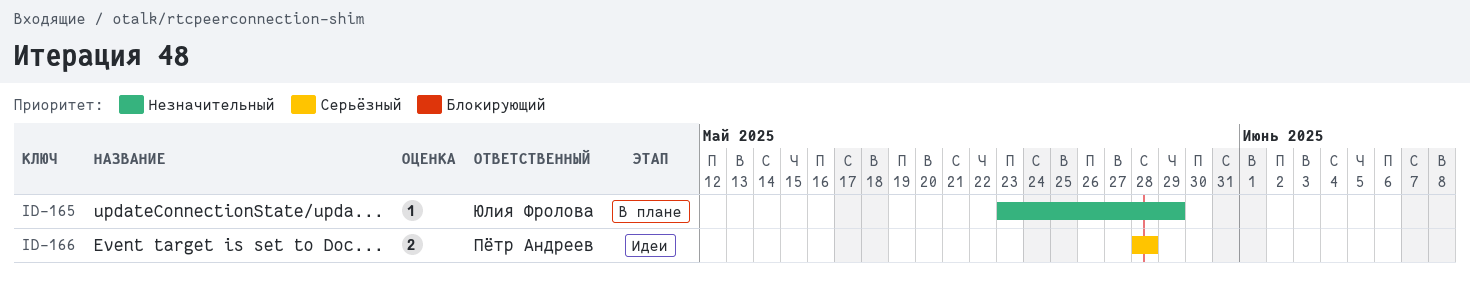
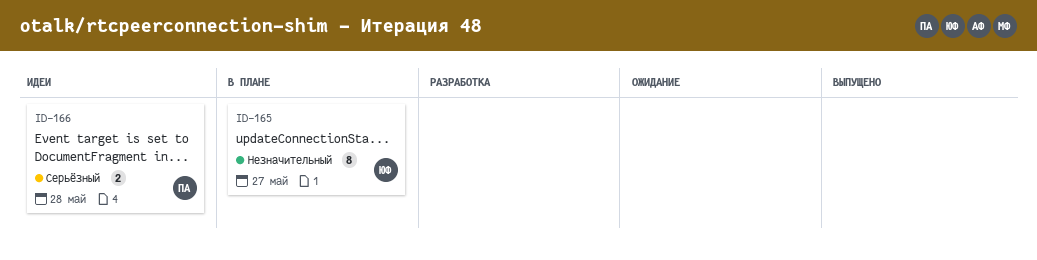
ID-165, estimate: 1 -> 8
ID-165, due: May 29 -> May 27

